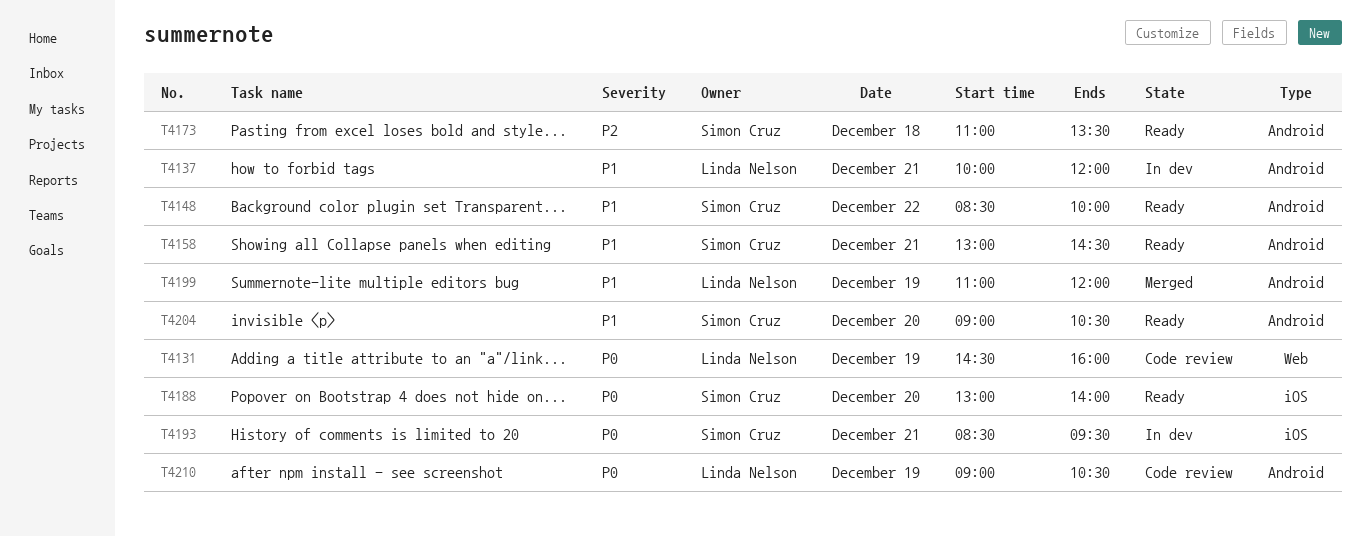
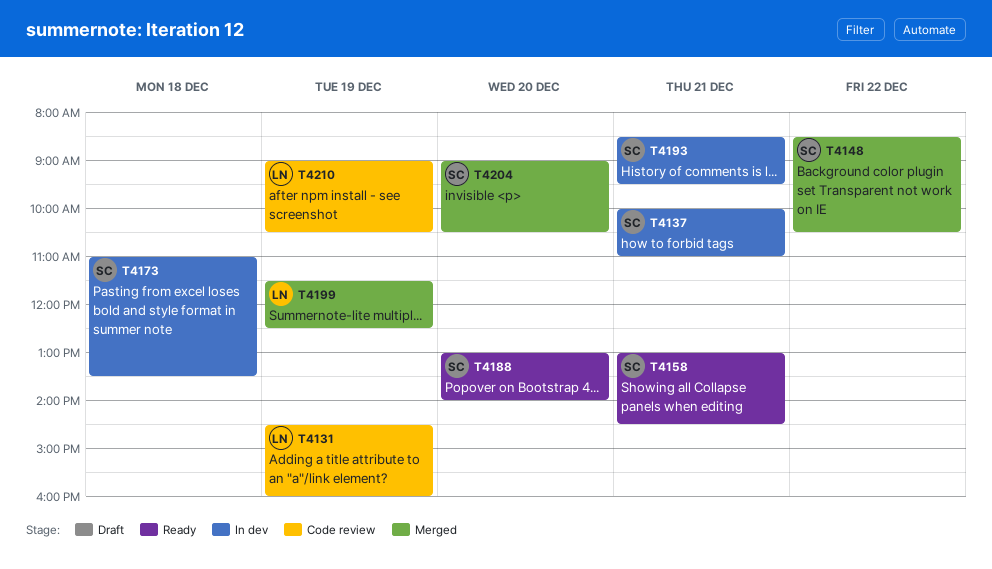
T4137, owner: Linda Nelson -> Simon Cruz
T4137, ends: 12:00 -> 11:00
T4148, status: Ready -> Merged
T4148, ends: 10:00 -> 10:30
T4173, status: Ready -> In dev
T4199, begins: 11:00 -> 11:30
T4199, ends: 12:00 -> 12:30
T4204, status: Ready -> Merged

